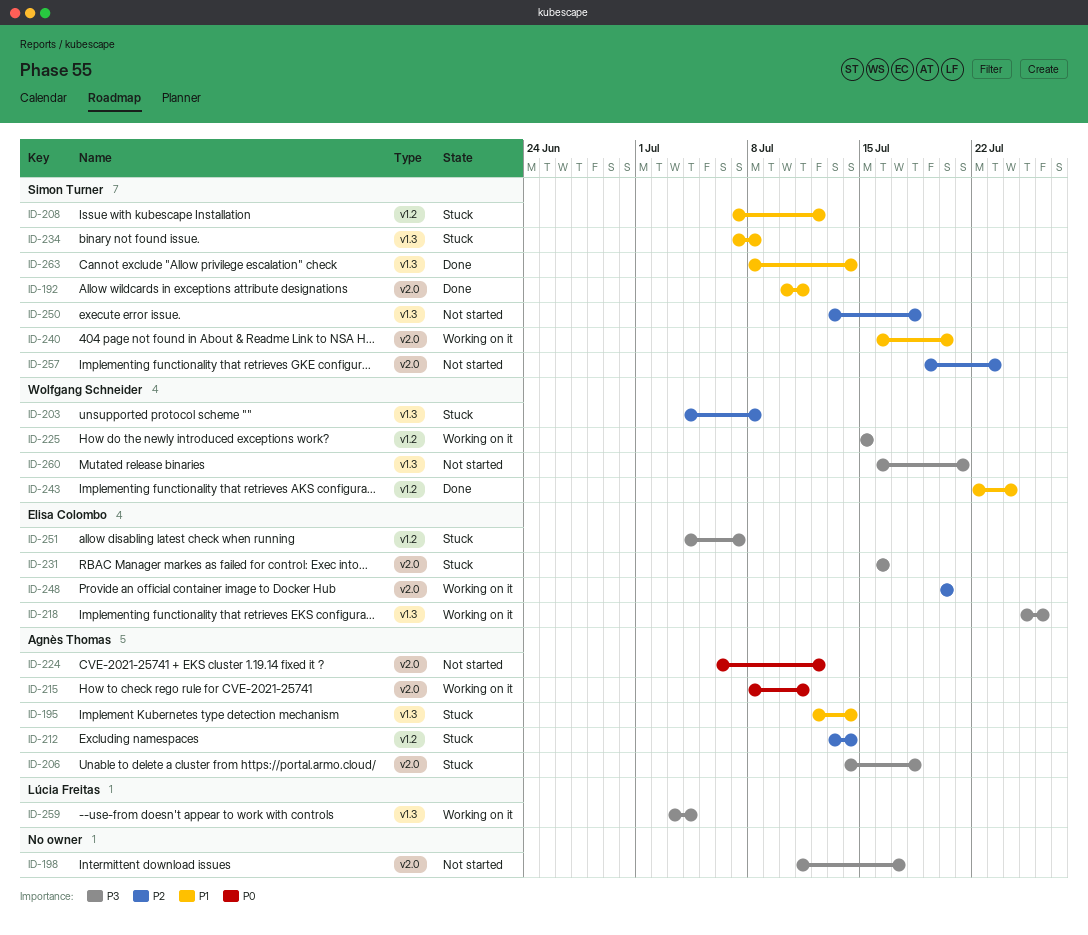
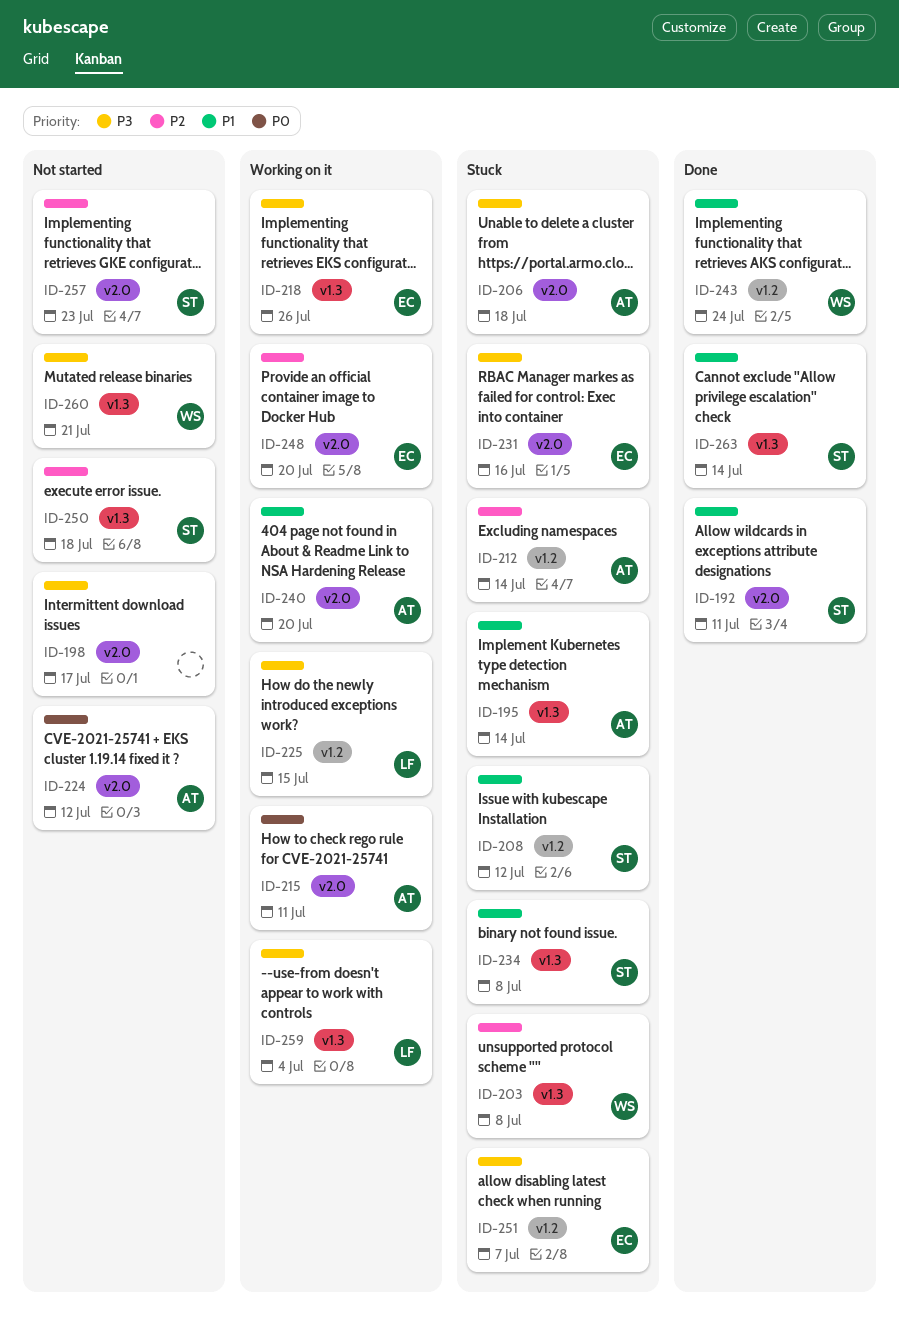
ID-225, owner: Wolfgang Schneider -> Lúcia Freitas
ID-240, owner: Simon Turner -> Agnès Thomas

